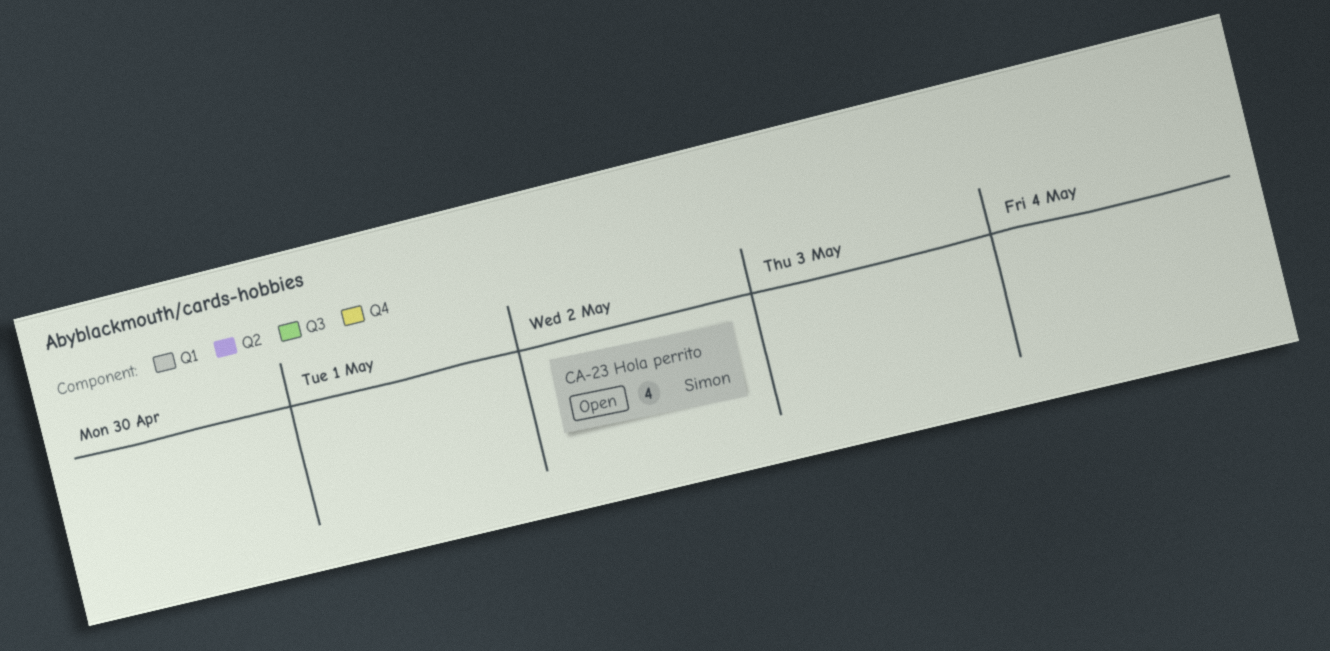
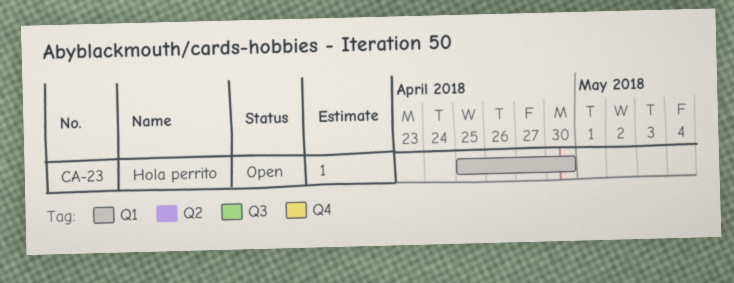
CA-23, estimate: 4 -> 1
CA-23, due: May 2 -> Apr 30

